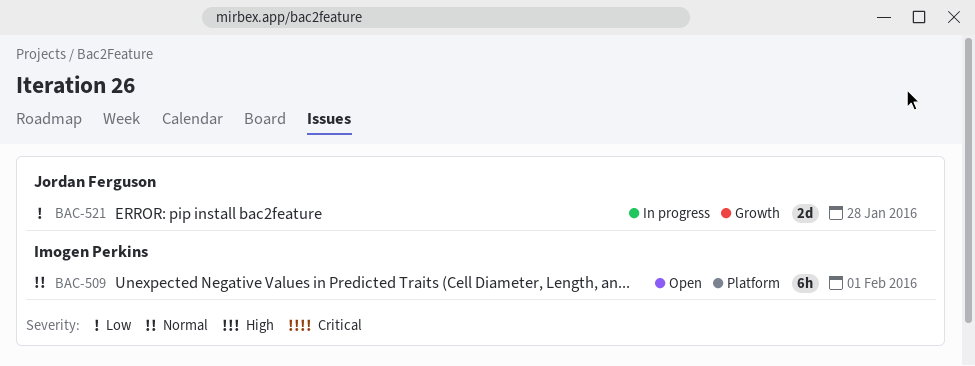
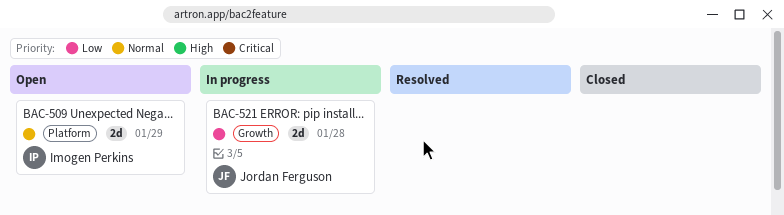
BAC-509, estimate: 6h -> 2d
BAC-509, due: Feb 1 -> Jan 29

